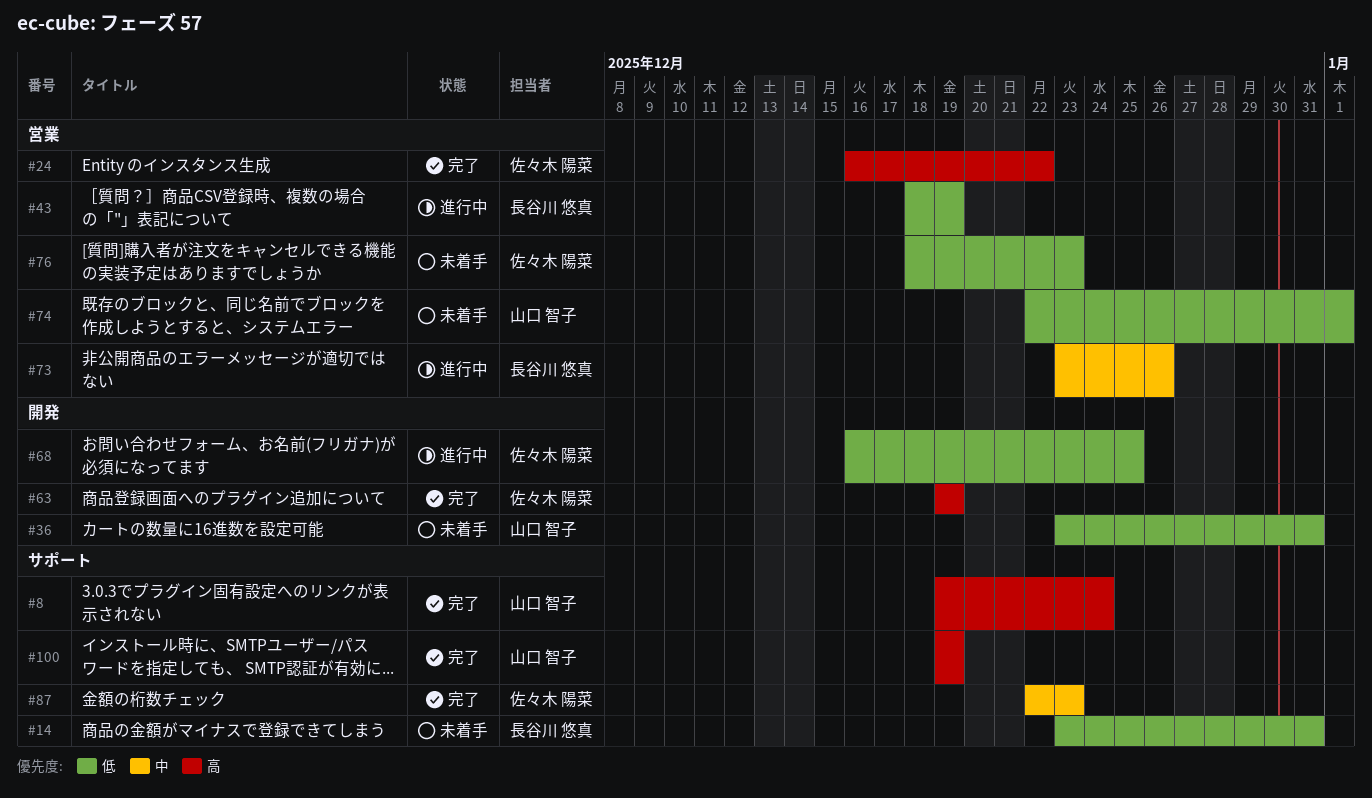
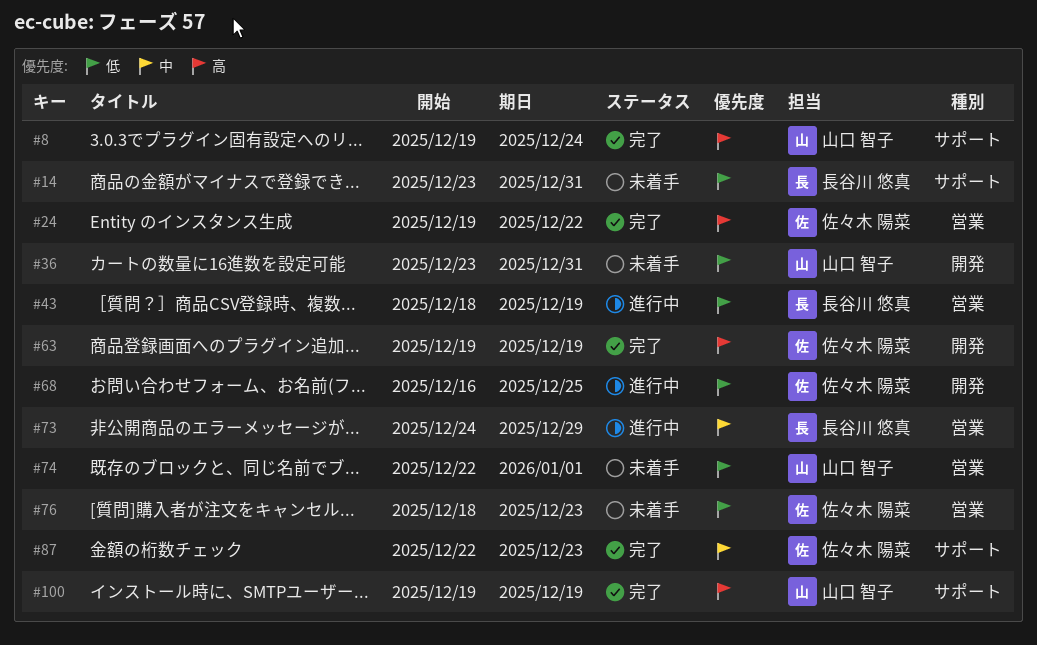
#24, start: Dec 16 -> Dec 19
#73, start: Dec 23 -> Dec 24
#73, due: Dec 26 -> Dec 29

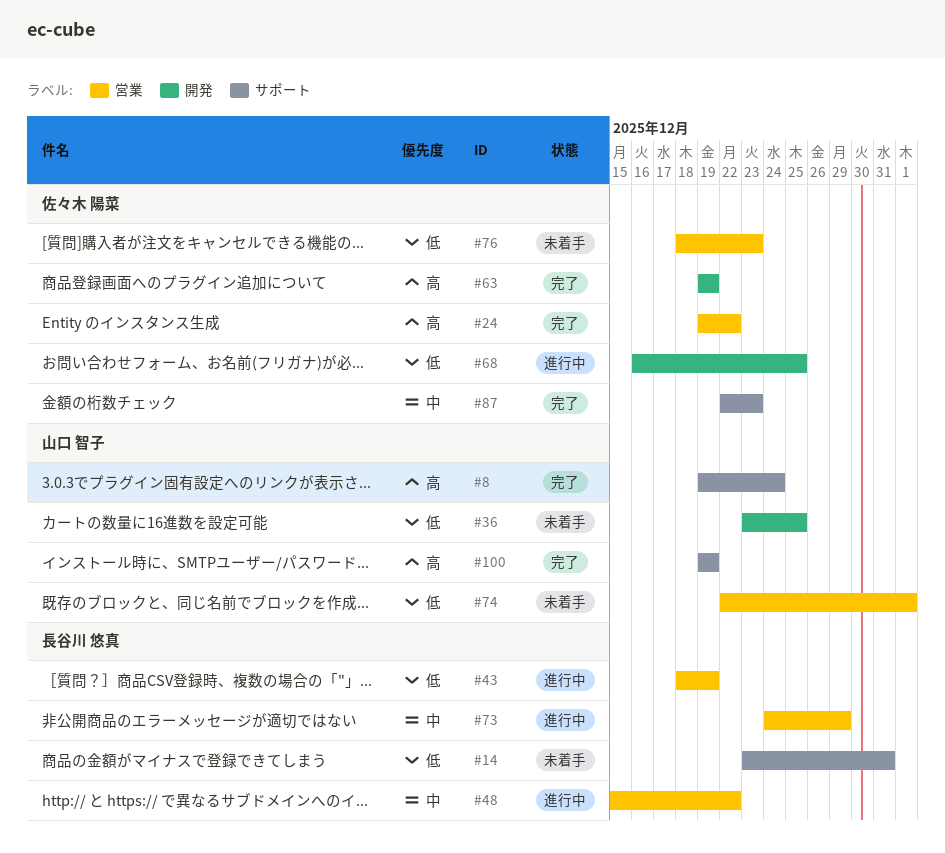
#36, due: Dec 31 -> Dec 25
#48: none -> present

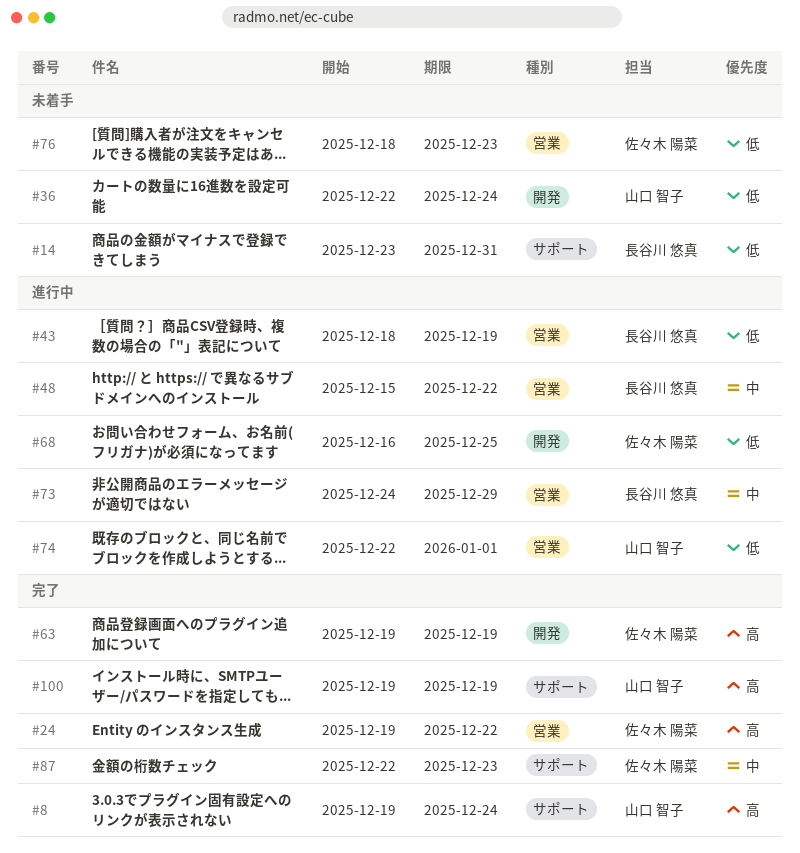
#36, start: Dec 23 -> Dec 22
#36, due: Dec 25 -> Dec 24
#74, status: 未着手 -> 進行中

